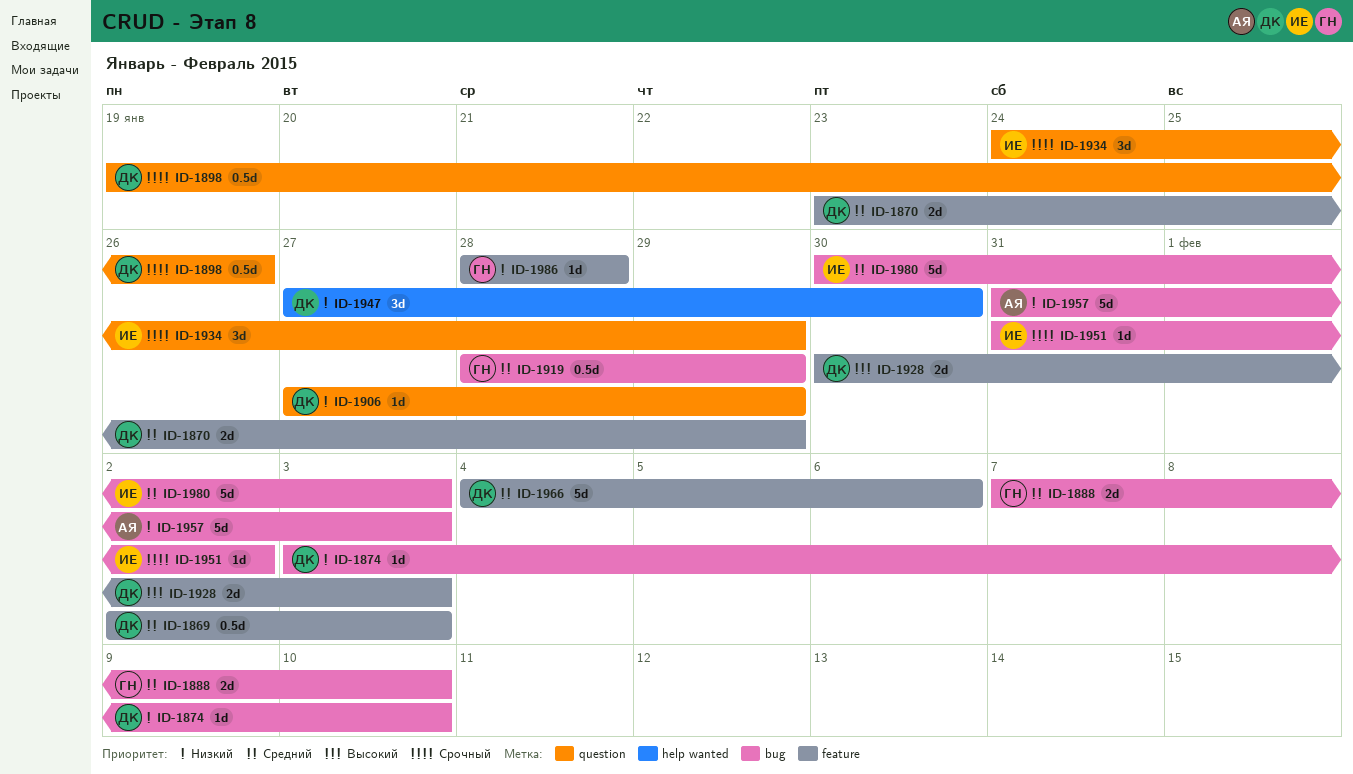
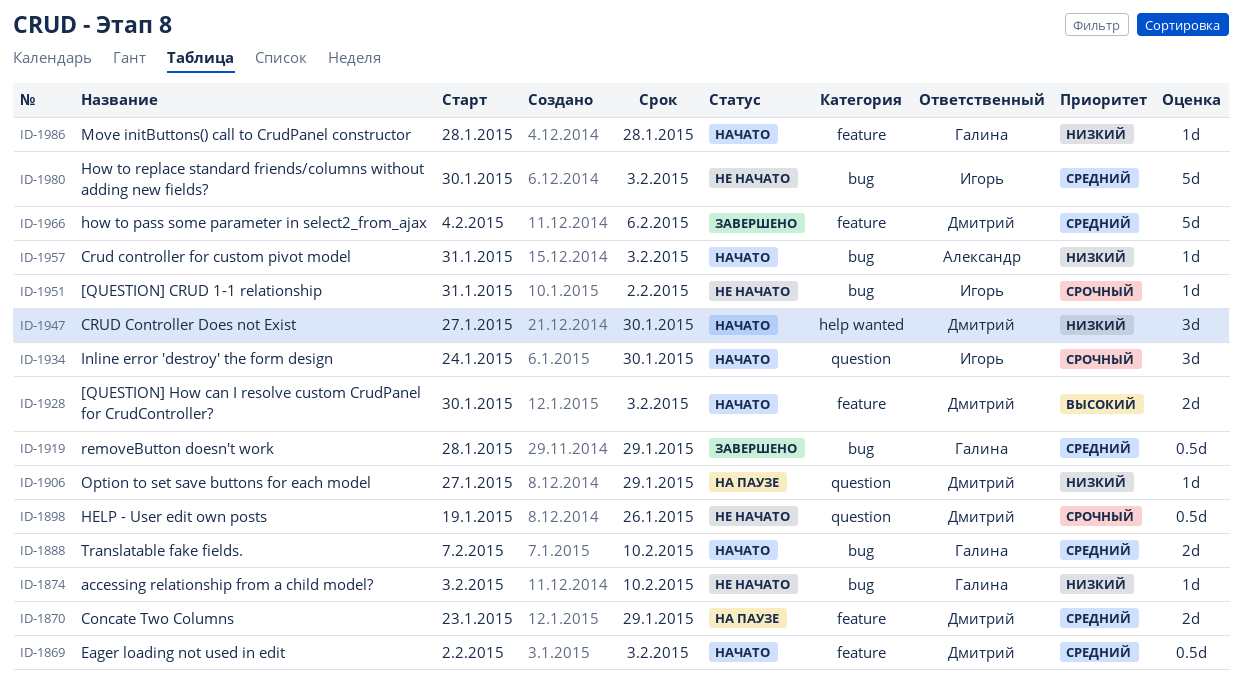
ID-1874, owner: Дмитрий -> Галина
ID-1934, due: Jan 29 -> Jan 30
ID-1957, estimate: 5d -> 1d

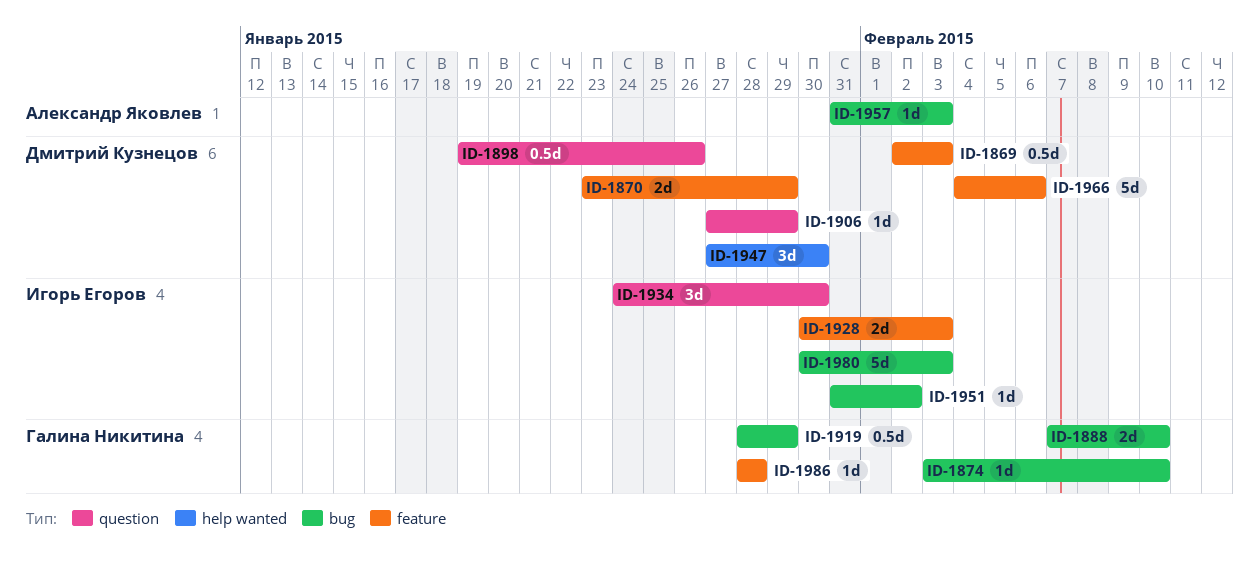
ID-1928, owner: Дмитрий Кузнецов -> Игорь Егоров

